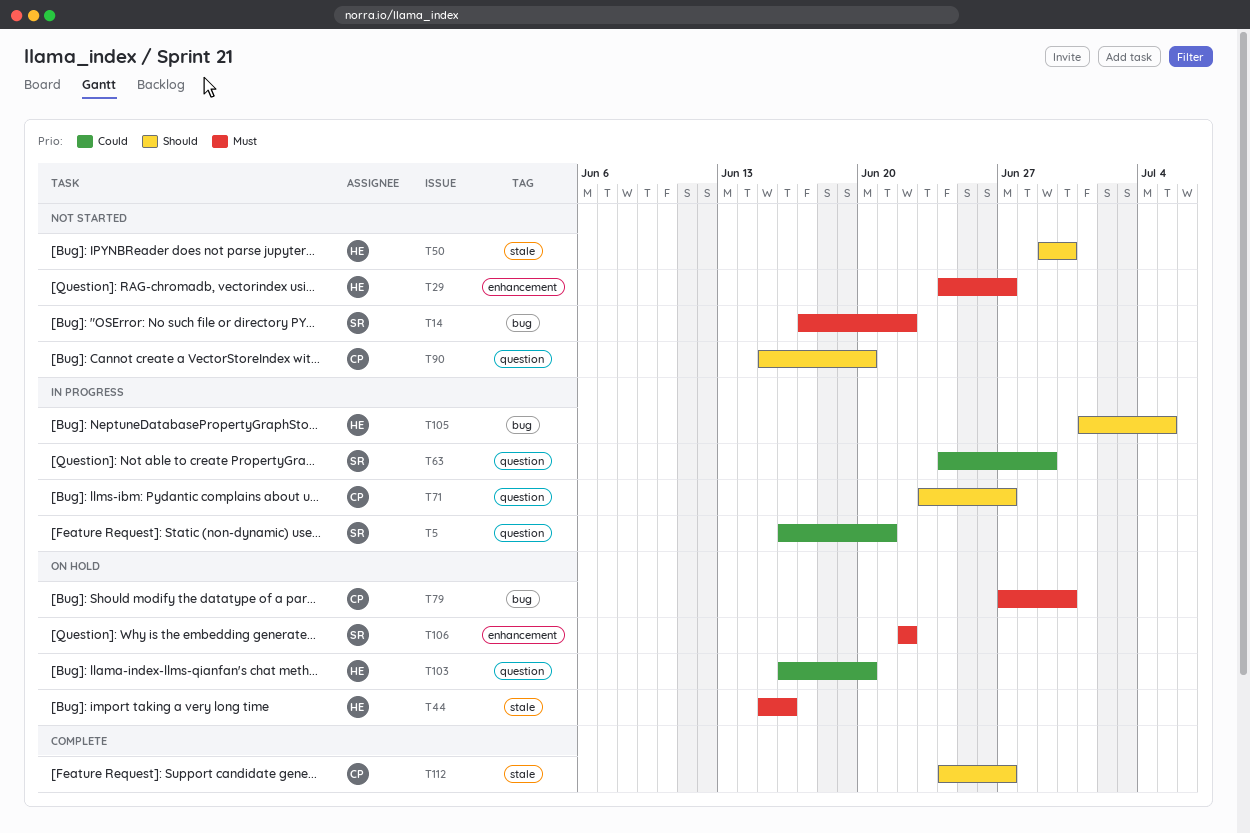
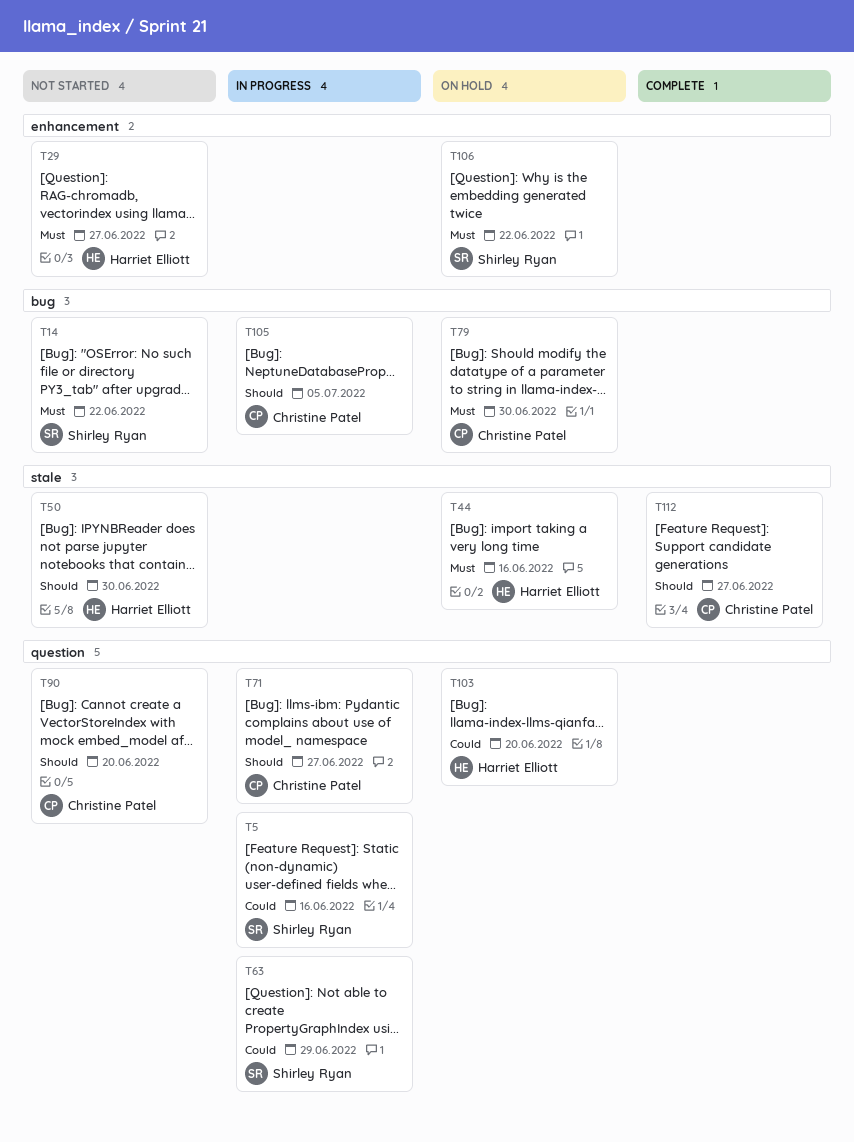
T5, due: Jun 21 -> Jun 16
T105, owner: Harriet Elliott -> Christine Patel

